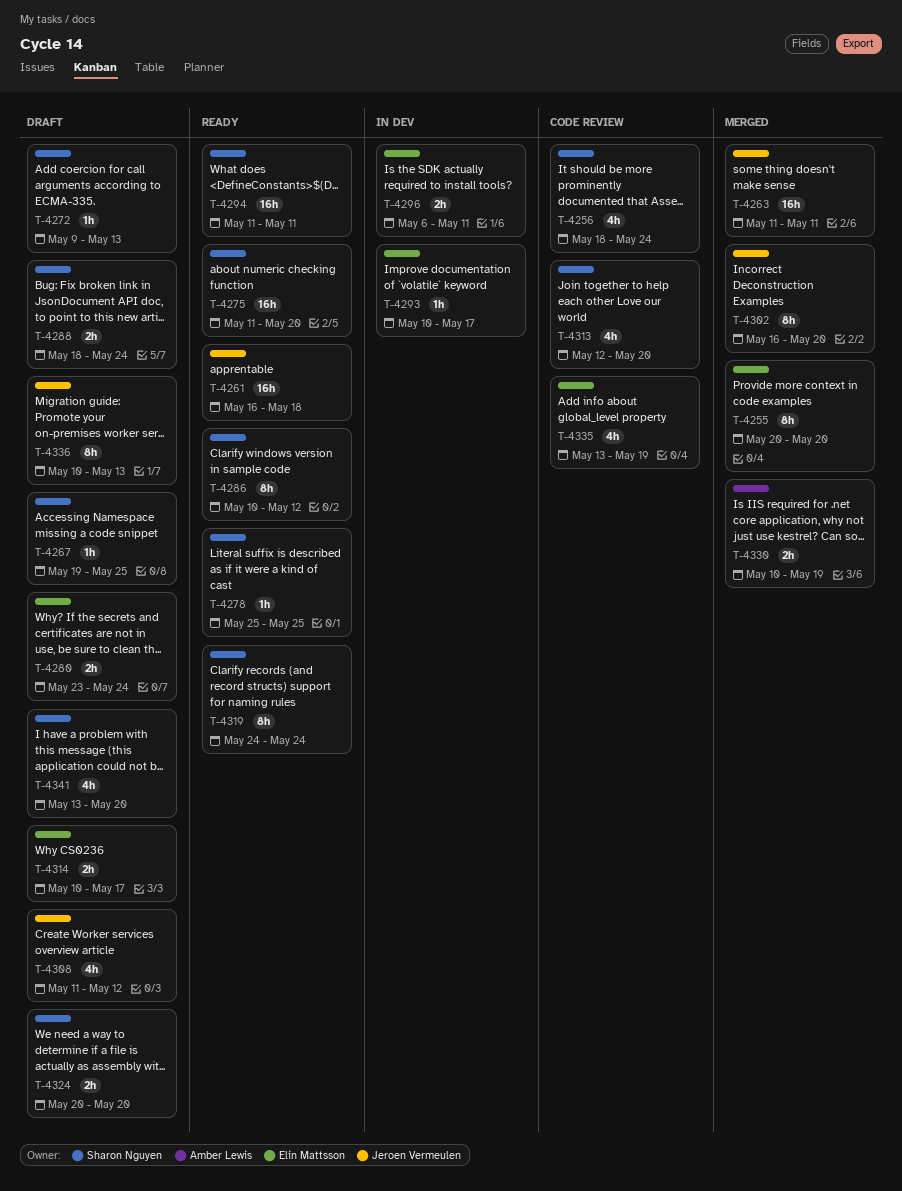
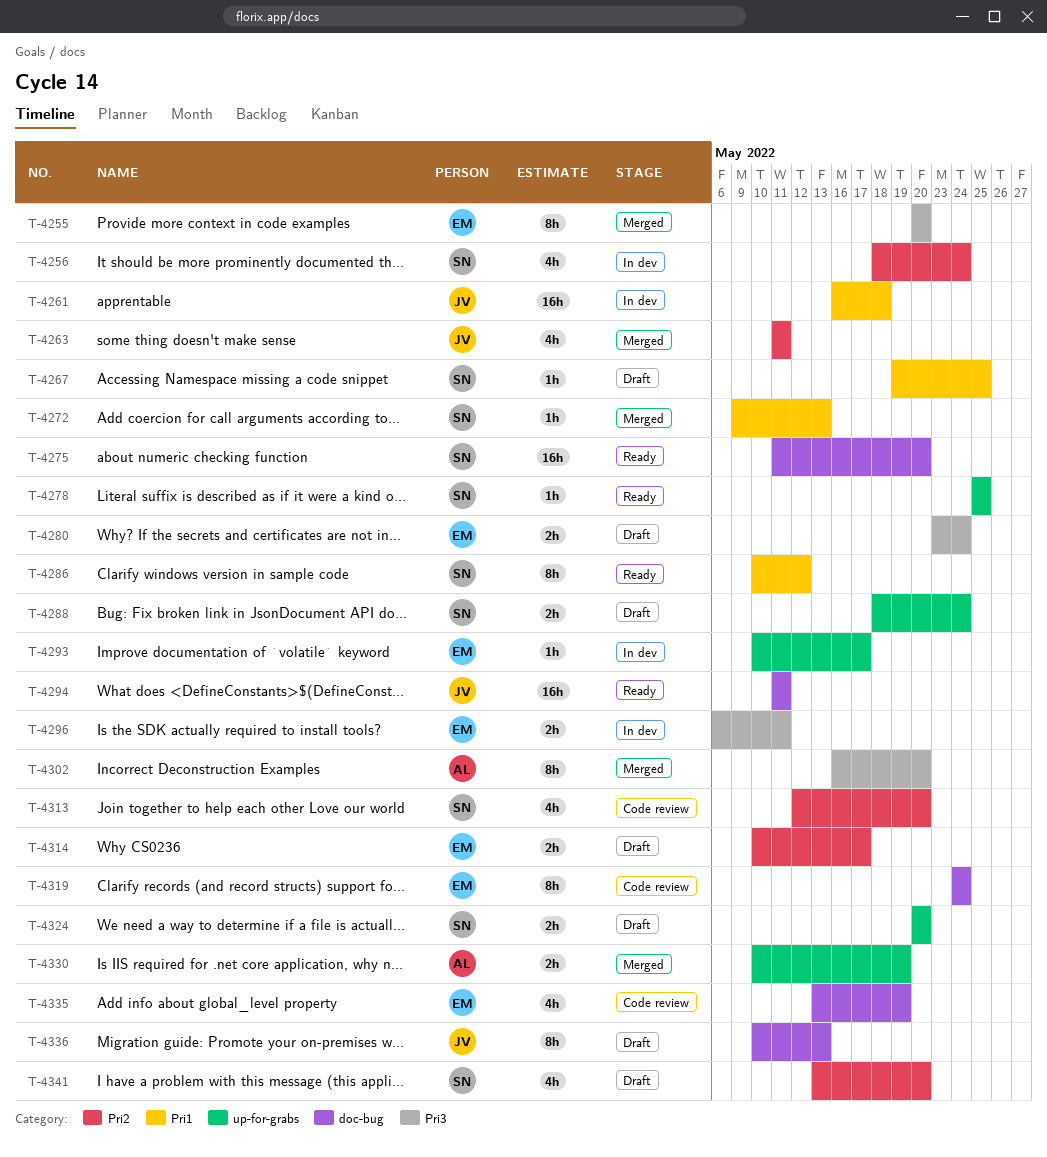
T-4256, status: Code review -> In dev
T-4261, status: Ready -> In dev
T-4263, estimate: 16h -> 4h
T-4272, status: Draft -> Merged
T-4294, owner: Sharon Nguyen -> Jeroen Vermeulen
T-4302, owner: Jeroen Vermeulen -> Amber Lewis
T-4308: present -> none
T-4319, status: Ready -> Code review
T-4319, owner: Sharon Nguyen -> Elin Mattsson

